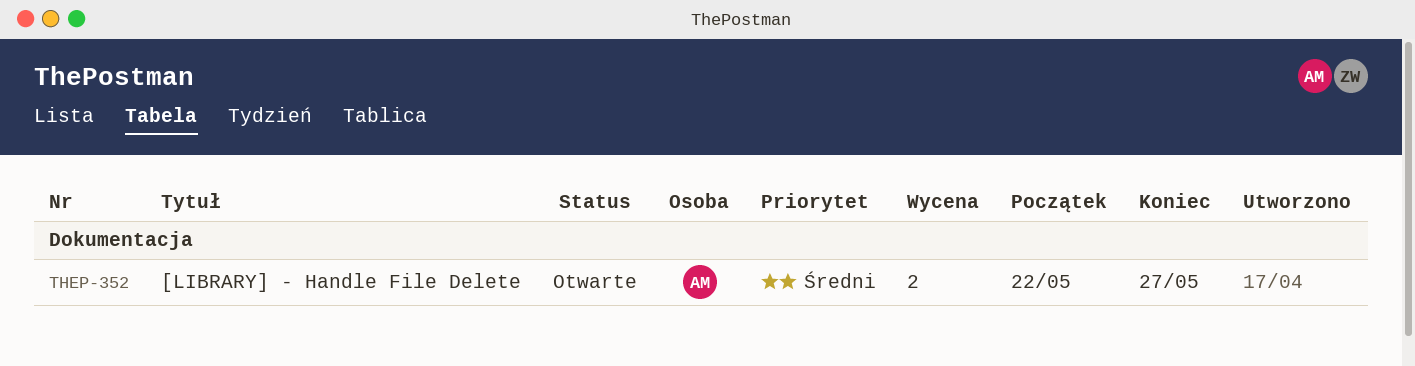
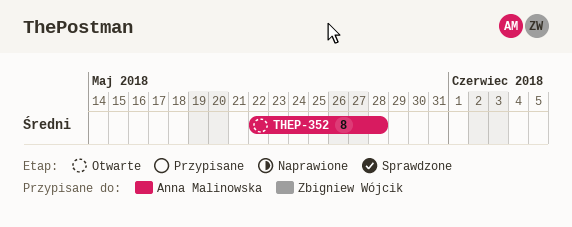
THEP-352, estimate: 2 -> 8
THEP-352, due: May 27 -> May 28

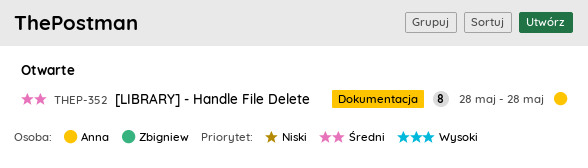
THEP-352, start: May 22 -> May 28

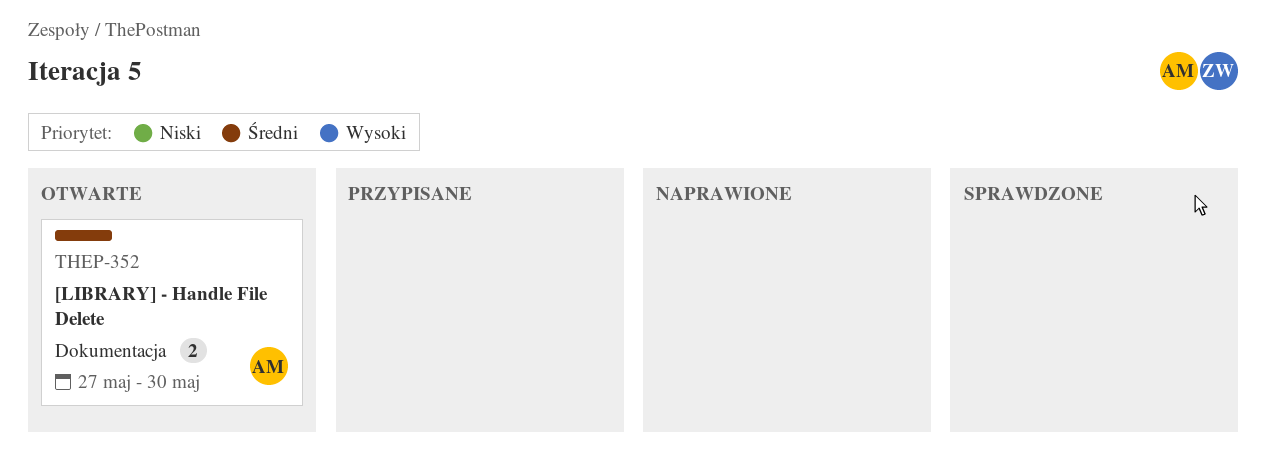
THEP-352, estimate: 8 -> 2
THEP-352, start: May 28 -> May 27
THEP-352, due: May 28 -> May 30

